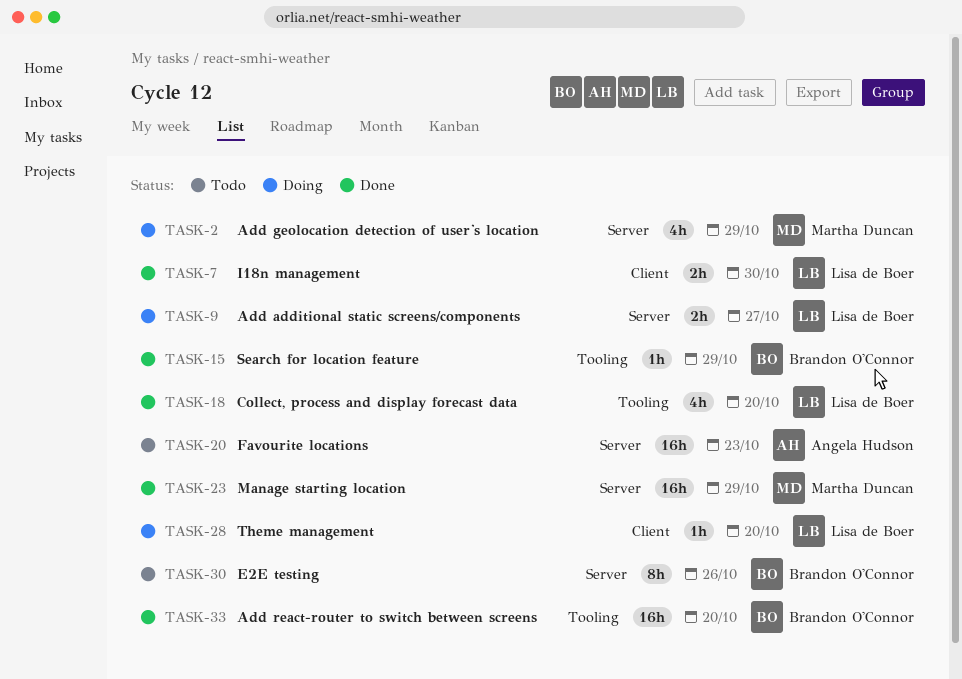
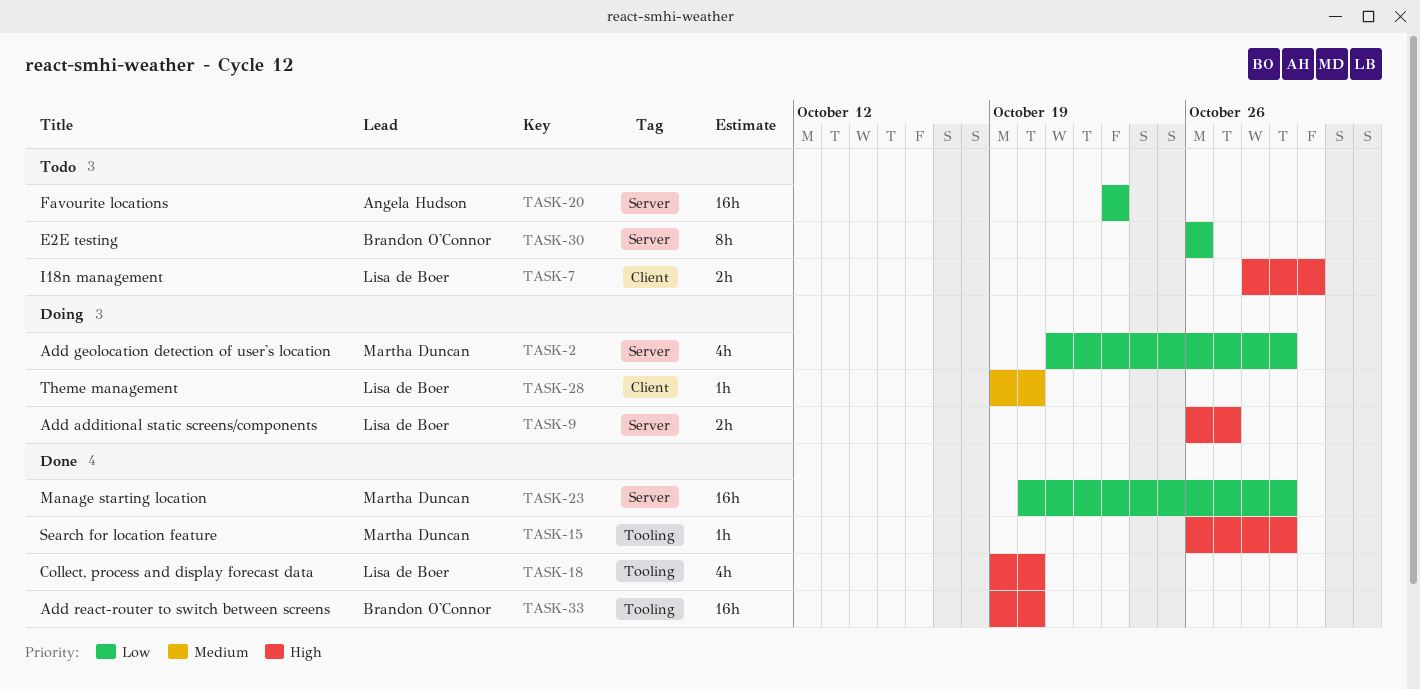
TASK-7, status: Done -> Todo
TASK-15, owner: Brandon O'Connor -> Martha Duncan

